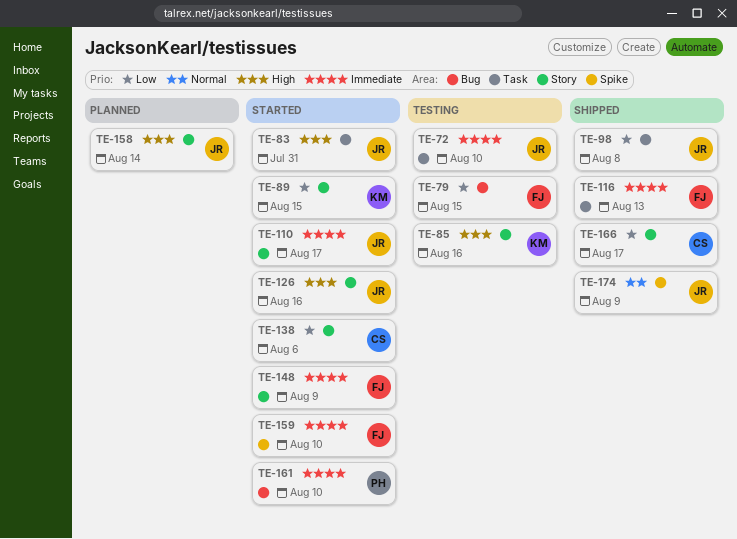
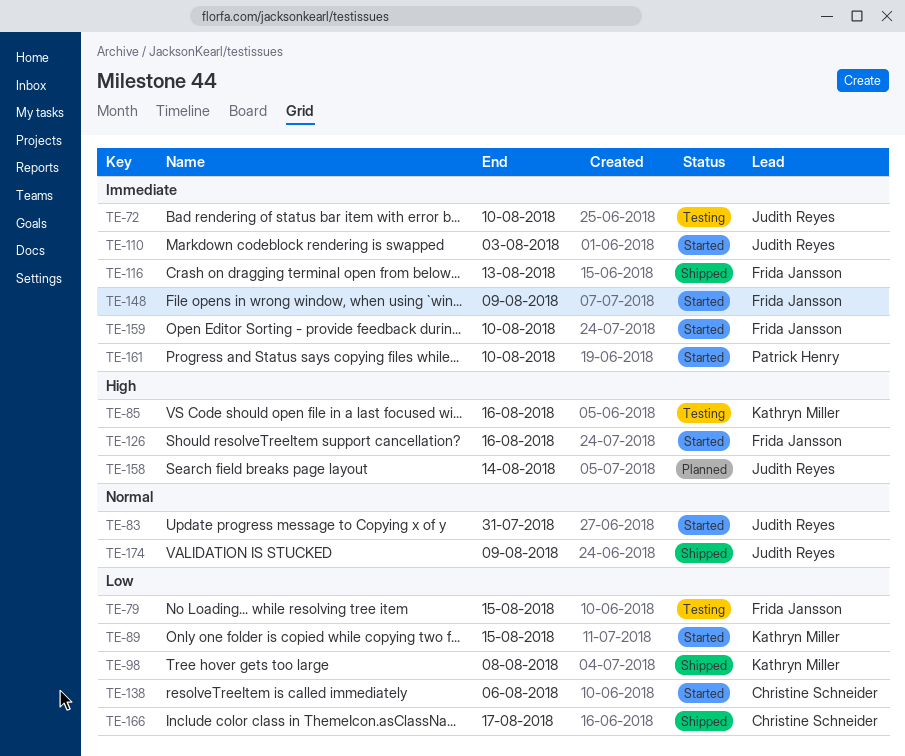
TE-83, priority: High -> Normal
TE-98, owner: Judith Reyes -> Kathryn Miller
TE-110, due: Aug 17 -> Aug 3
TE-126, owner: Judith Reyes -> Frida Jansson

